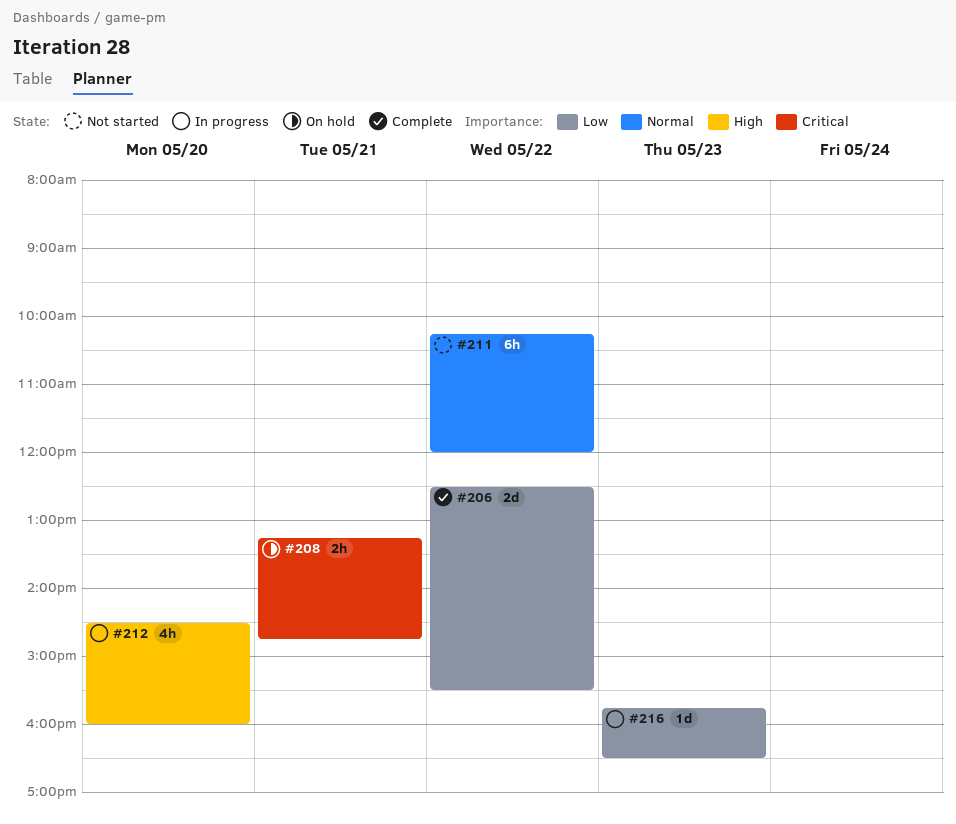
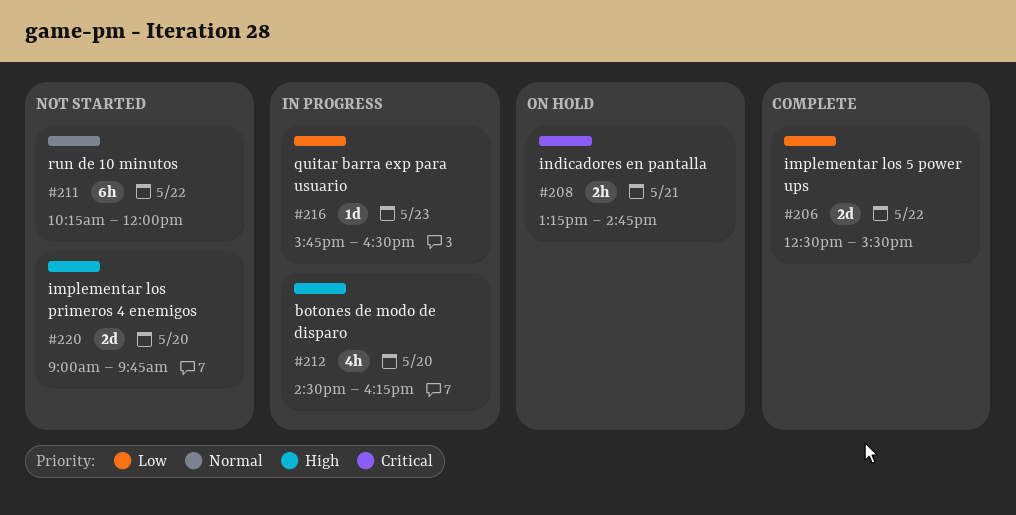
#212, ends: 16:00 -> 16:15
#220: none -> present

